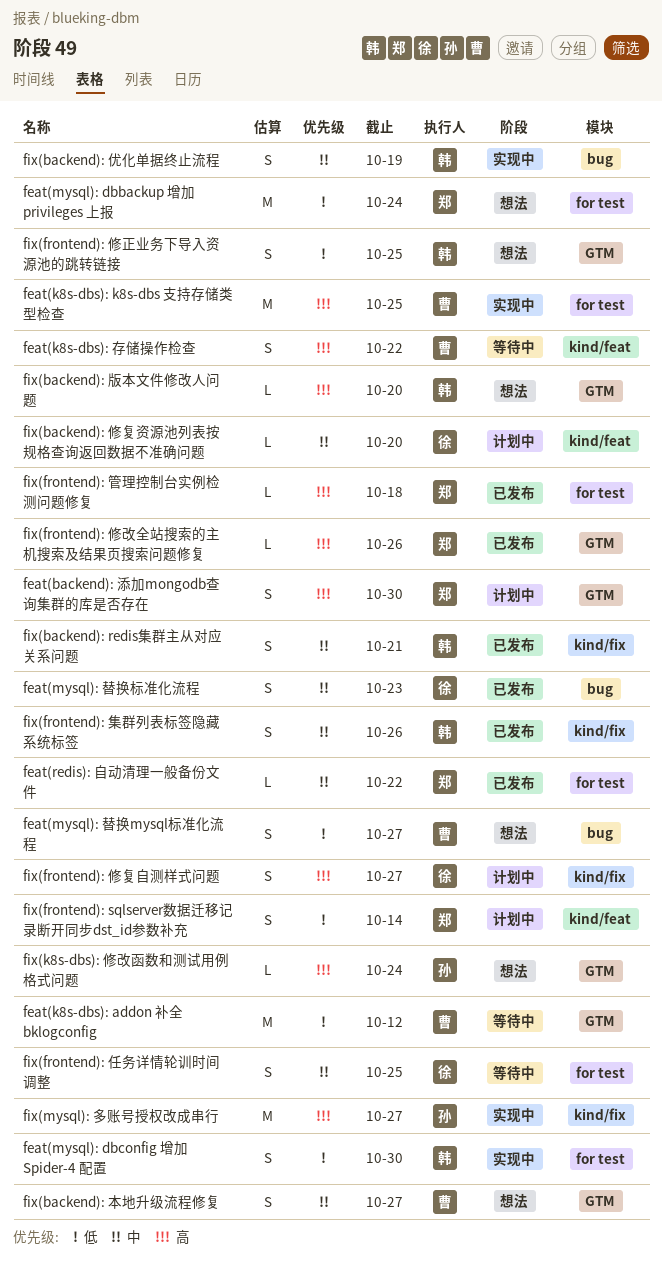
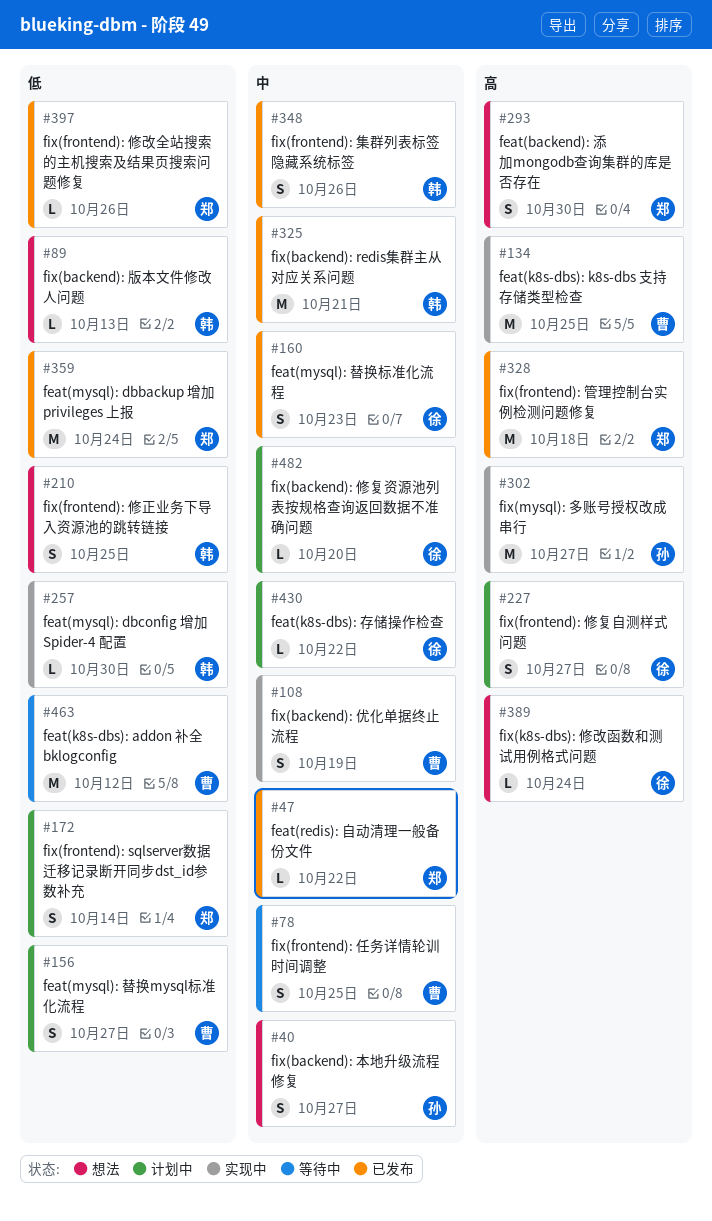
feat(backend): 添加mongodb查询集群的库是否存在, status: 计划中 -> 想法
feat(k8s-dbs): 存储操作检查, status: 等待中 -> 计划中
feat(k8s-dbs): 存储操作检查, owner: 曹 -> 徐
feat(k8s-dbs): 存储操作检查, priority: 高 -> 中
feat(k8s-dbs): 存储操作检查, estimate: S -> L
feat(mysql): dbbackup 增加 privileges 上报, status: 想法 -> 已发布
feat(mysql): dbconfig 增加 Spider-4 配置, estimate: S -> L
feat(mysql): 替换mysql标准化流程, status: 想法 -> 计划中
fix(backend): redis集群主从对应关系问题, estimate: S -> M
fix(backend): 优化单据终止流程, owner: 韩 -> 曹
fix(backend): 本地升级流程修复, owner: 曹 -> 孙
fix(backend): 版本文件修改人问题, priority: 高 -> 低
fix(backend): 版本文件修改人问题, due: Oct 20 -> Oct 13
fix(frontend): 任务详情轮训时间调整, owner: 徐 -> 曹
fix(frontend): 修改全站搜索的主机搜索及结果页搜索问题修复, priority: 高 -> 低
fix(frontend): 管理控制台实例检测问题修复, estimate: L -> M
fix(k8s-dbs): 修改函数和测试用例格式问题, owner: 孙 -> 徐

